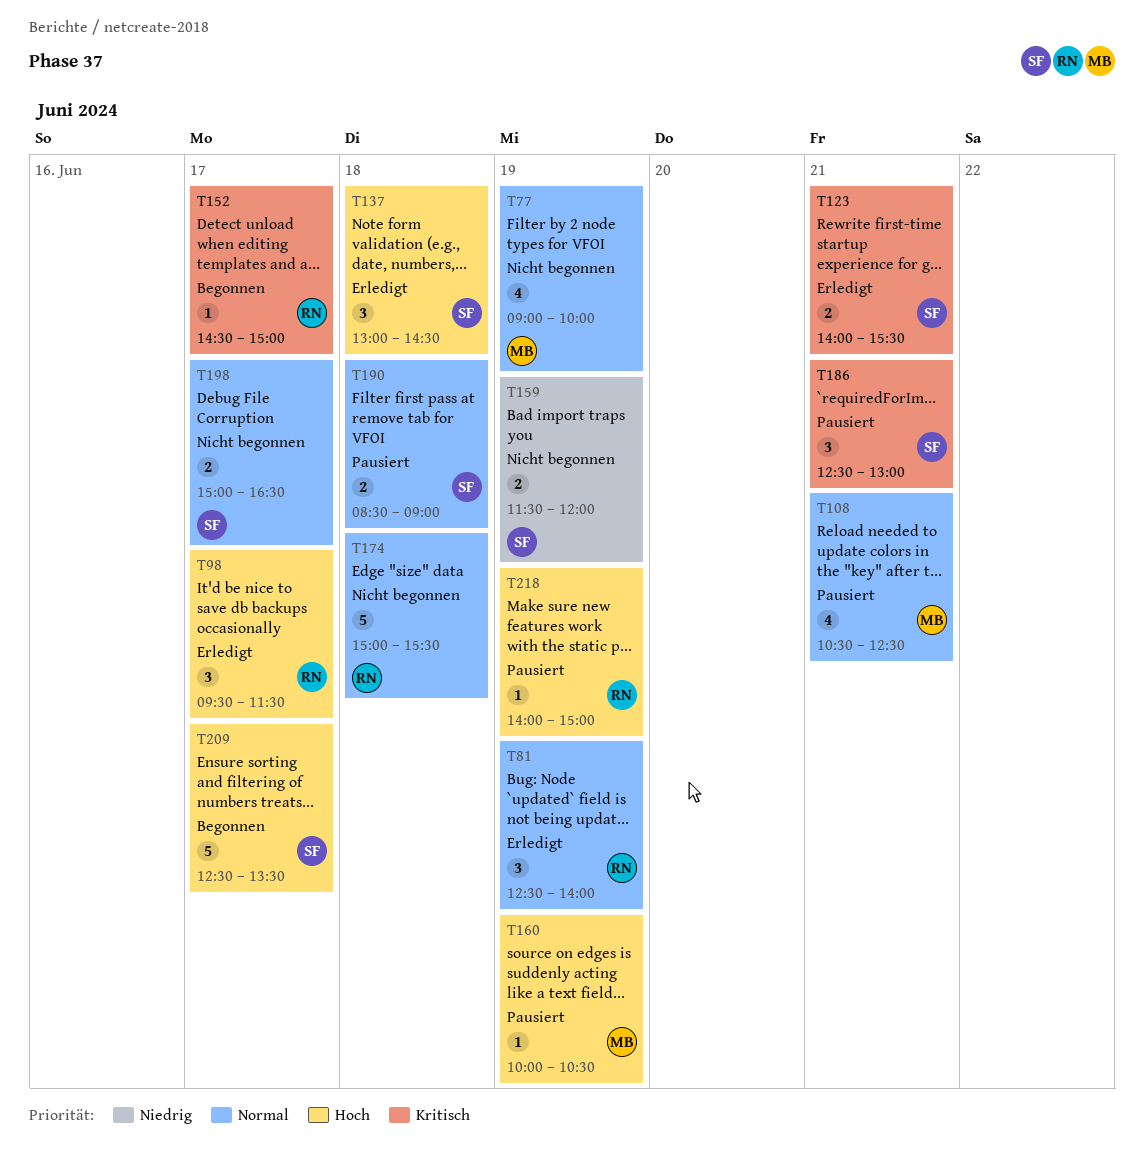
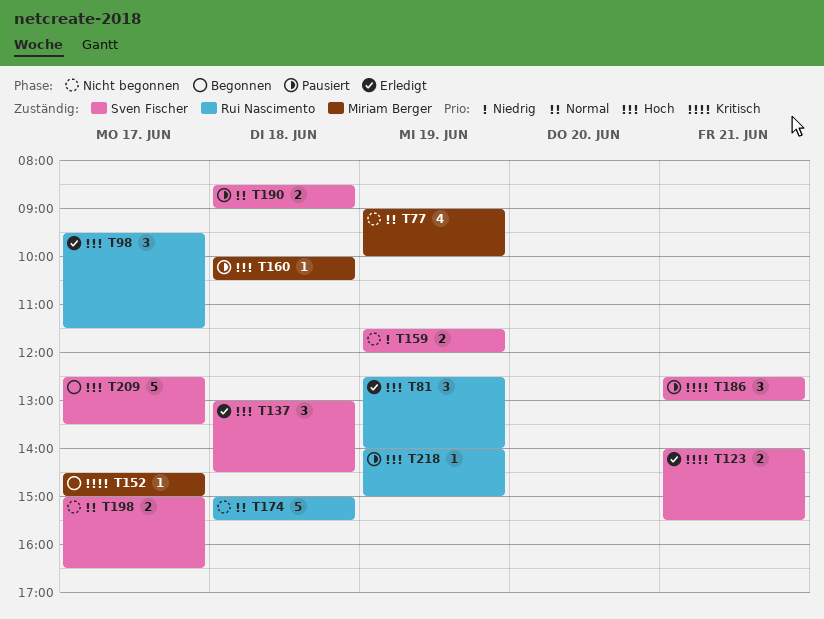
T81, priority: Normal -> Hoch
T108: present -> none
T152, owner: Rui Nascimento -> Miriam Berger
T160, day: Jun 19 -> Jun 18

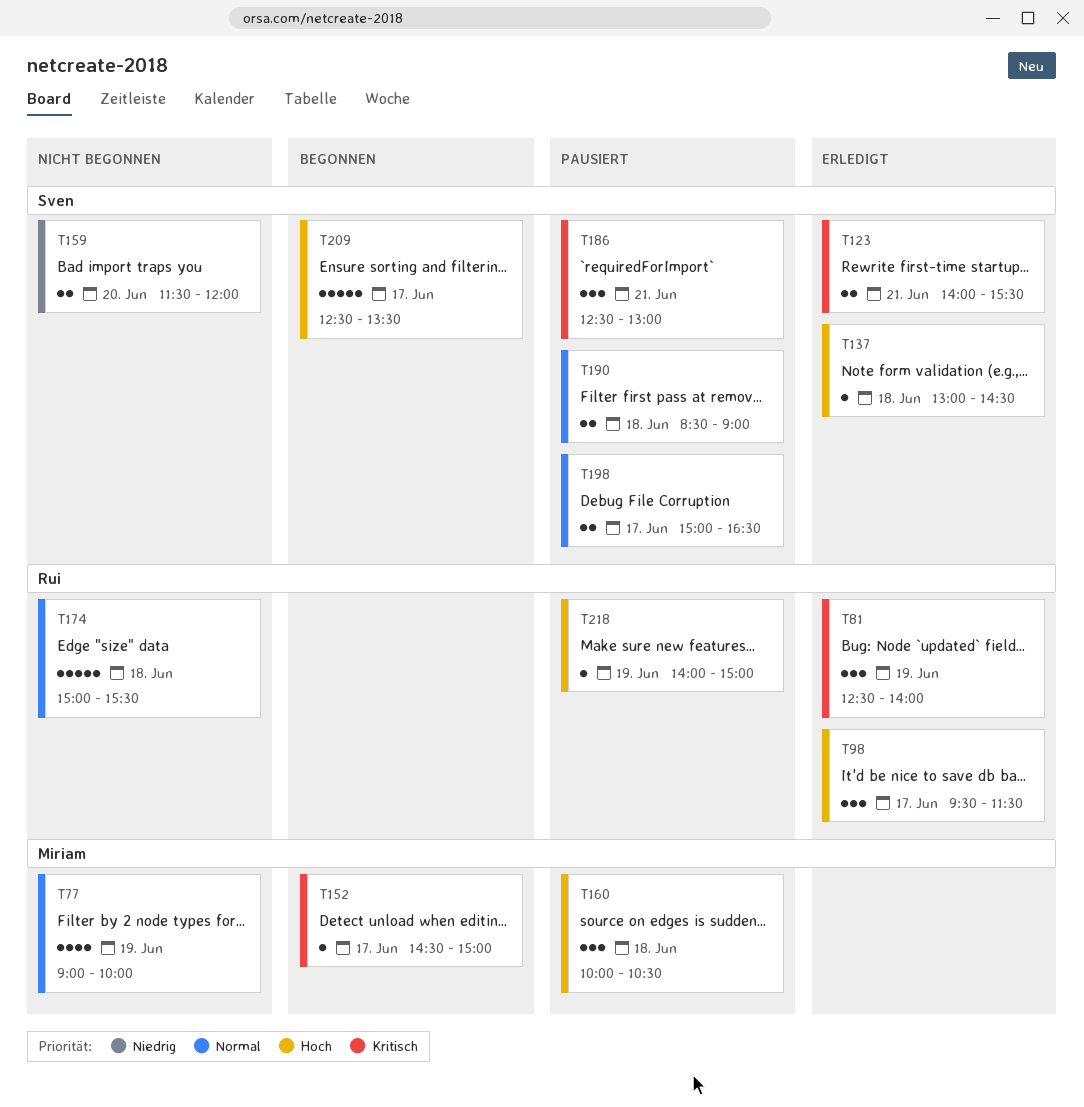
T81, priority: Hoch -> Kritisch
T137, estimate: 3 -> 1
T159, day: Jun 19 -> Jun 20
T160, estimate: 1 -> 3
T198, status: Nicht begonnen -> Pausiert

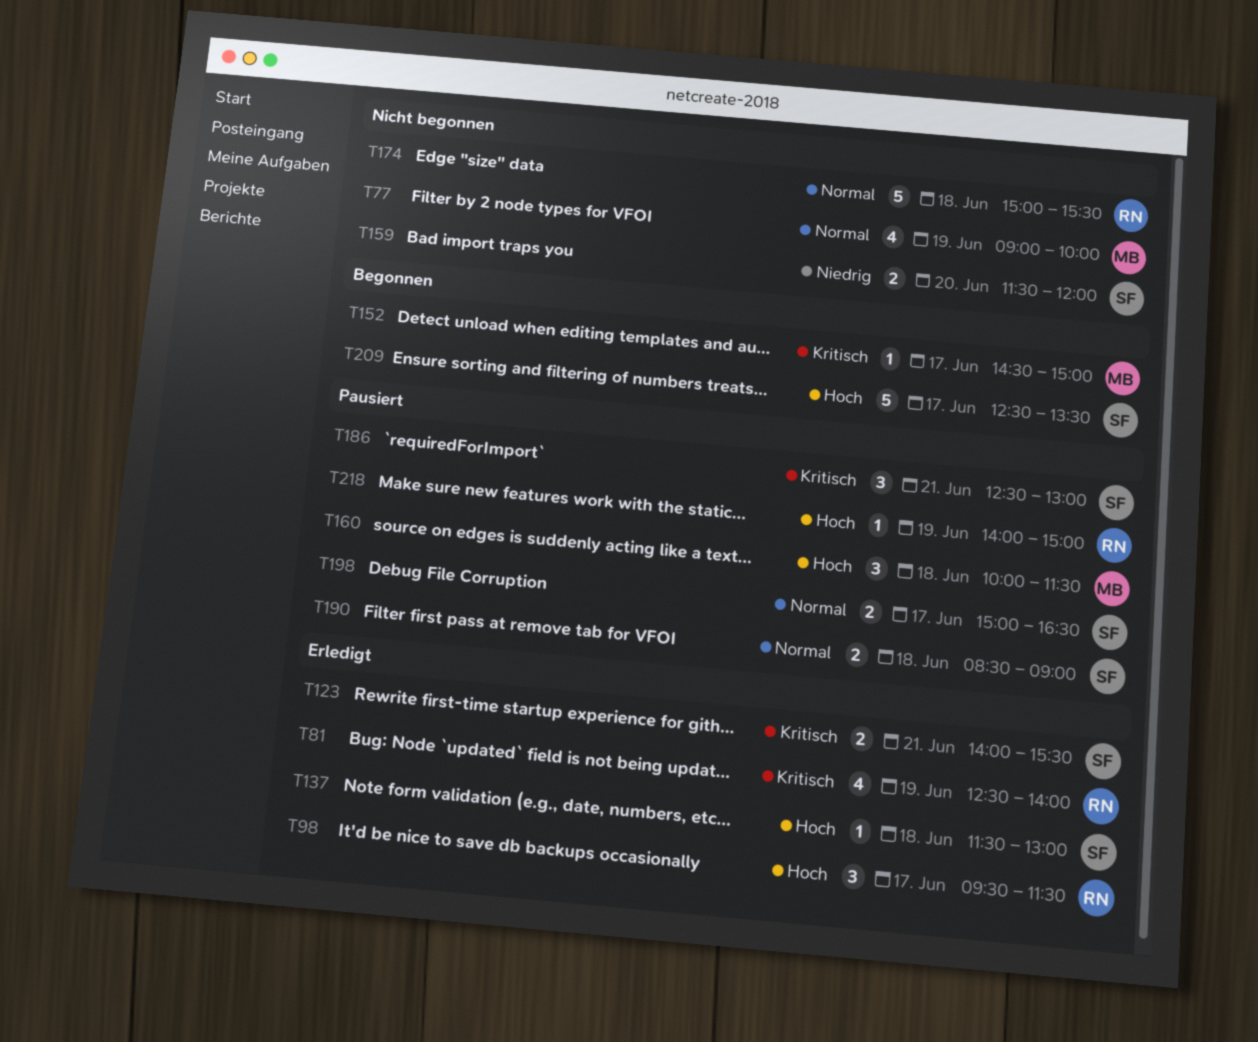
T81, estimate: 3 -> 4
T137, begins: 13:00 -> 11:30
T137, ends: 14:30 -> 13:00
T160, ends: 10:30 -> 11:30

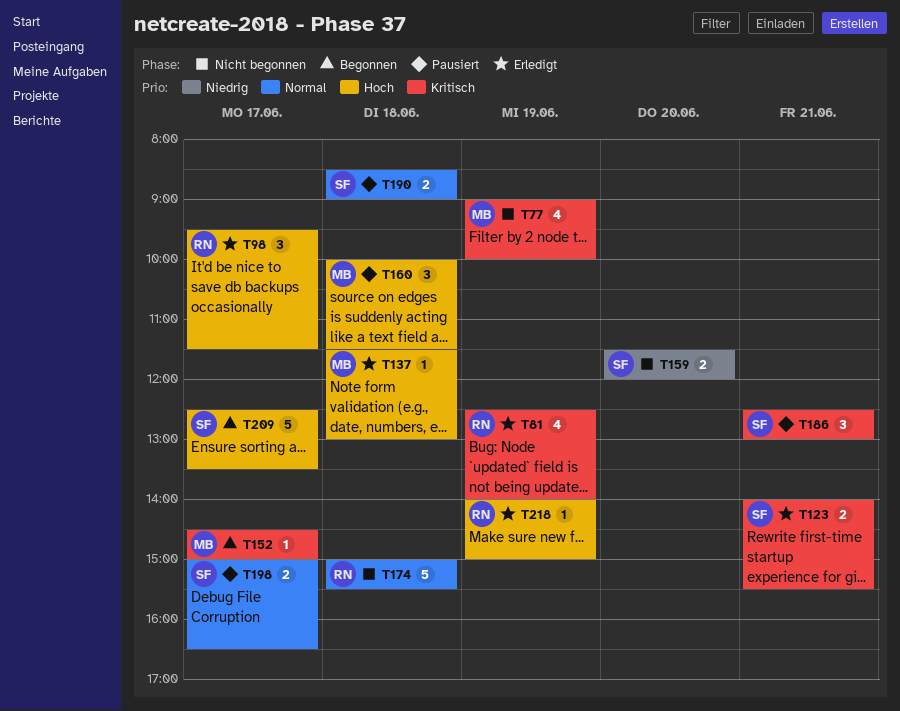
T77, priority: Normal -> Kritisch
T137, owner: SF -> MB
T218, status: Pausiert -> Erledigt

